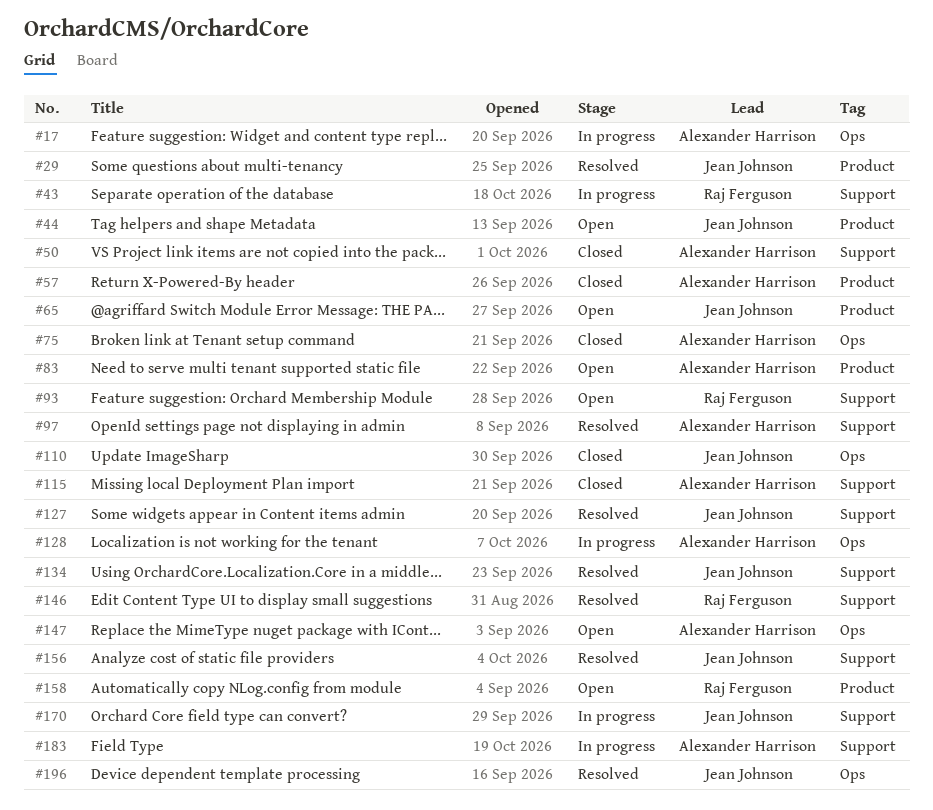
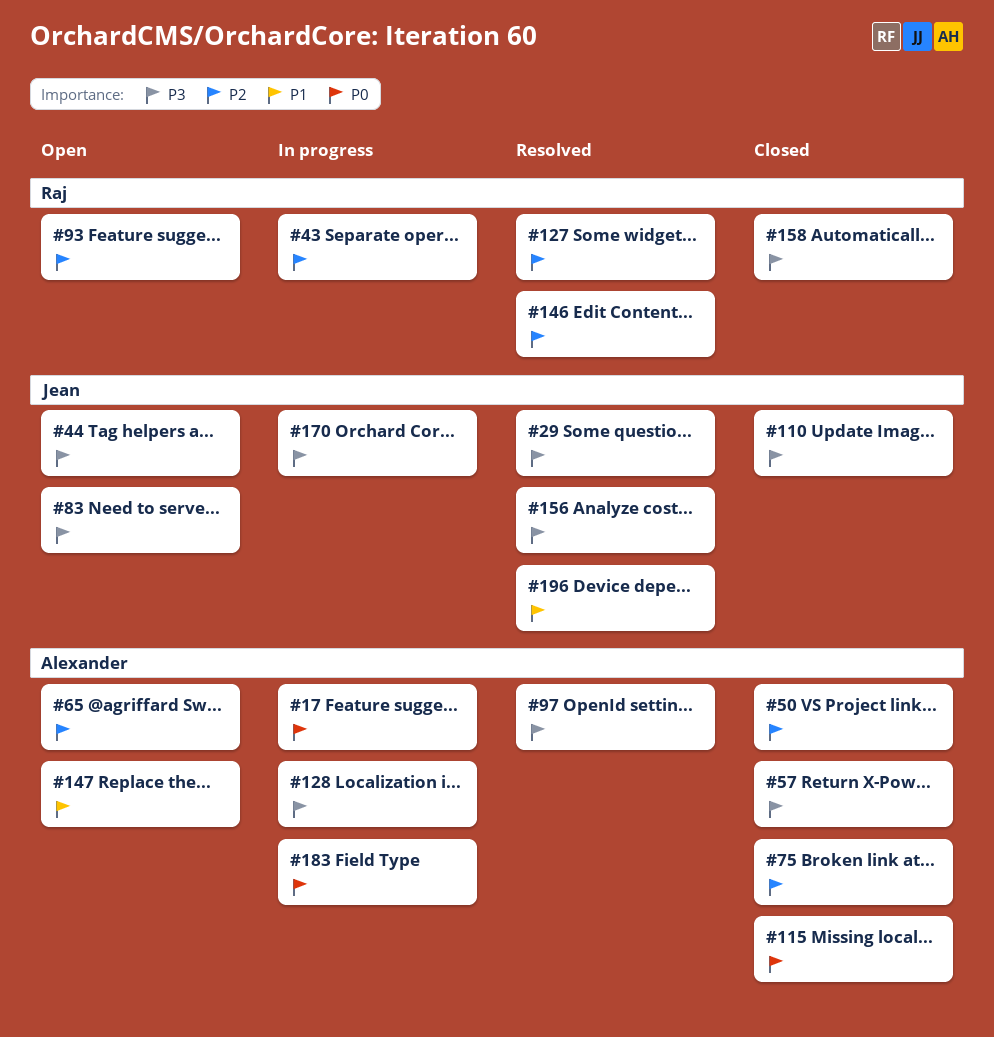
#65, owner: Jean Johnson -> Alexander Harrison
#83, owner: Alexander Harrison -> Jean Johnson
#127, owner: Jean Johnson -> Raj Ferguson
#134: present -> none
#158, status: Open -> Closed

